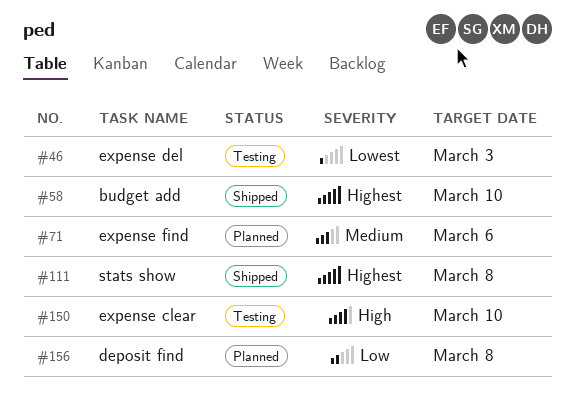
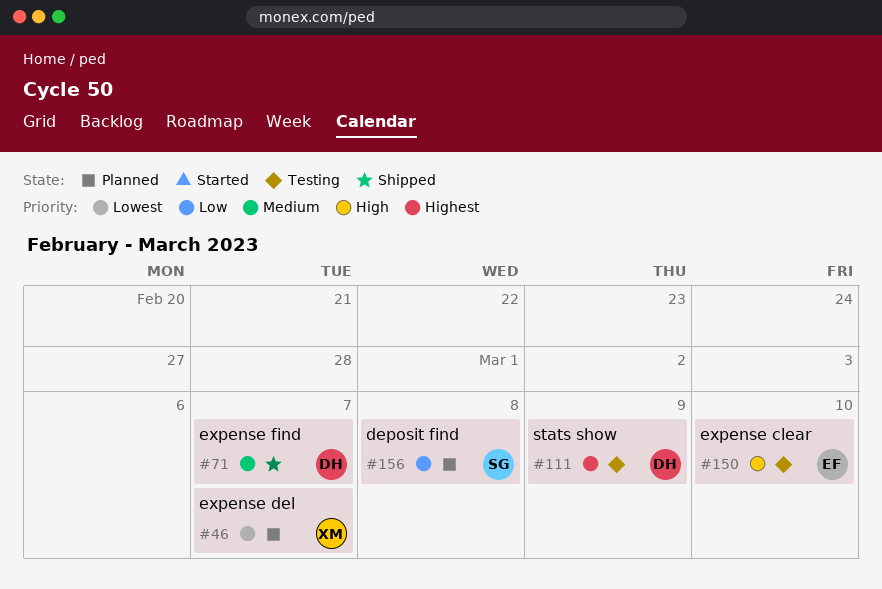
#46, status: Testing -> Planned
#46, due: Mar 3 -> Mar 7
#58: present -> none
#71, status: Planned -> Shipped
#71, due: Mar 6 -> Mar 7
#111, status: Shipped -> Testing
#111, due: Mar 8 -> Mar 9

